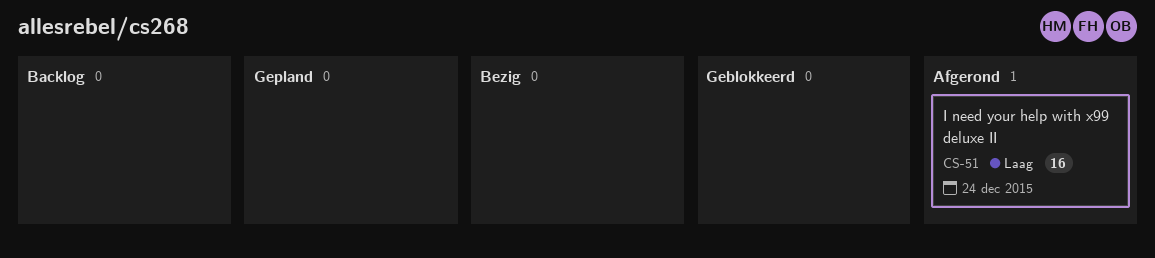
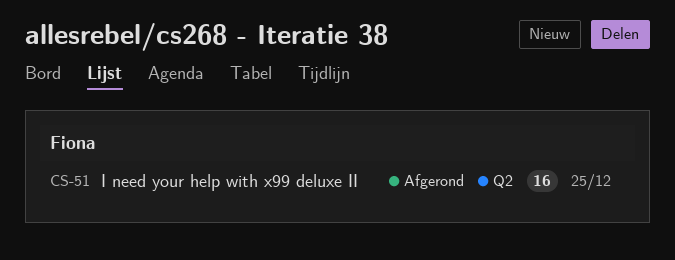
CS-51, due: Dec 24 -> Dec 25

